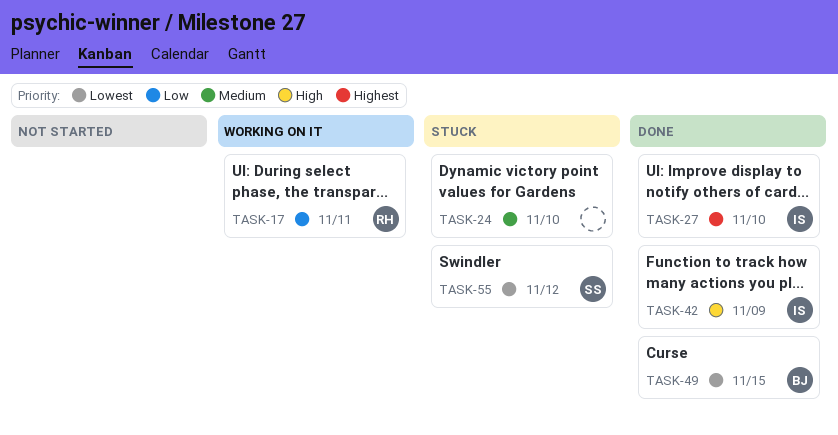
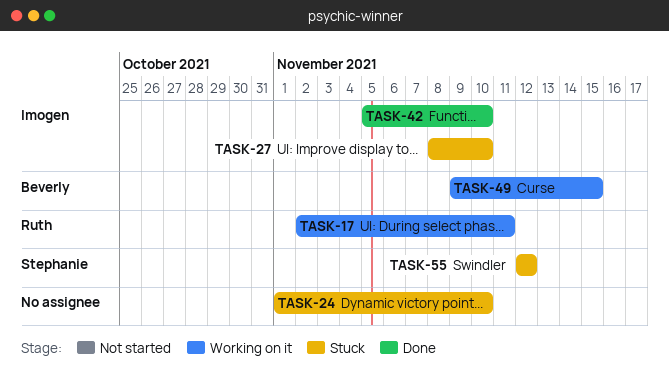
TASK-27, status: Done -> Stuck
TASK-42, due: Nov 9 -> Nov 10
TASK-49, status: Done -> Working on it

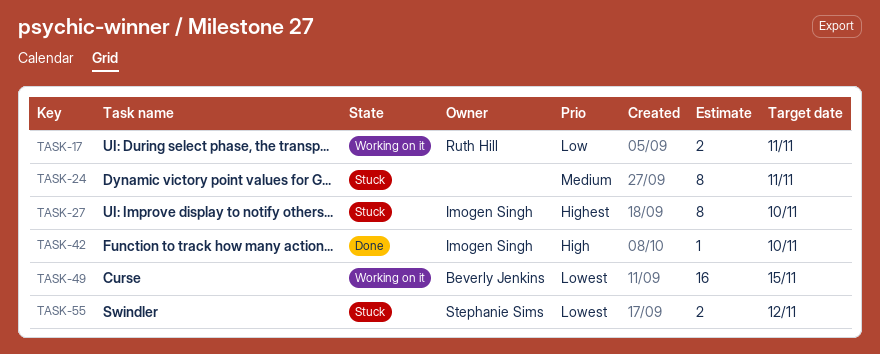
TASK-24, due: Nov 10 -> Nov 11

